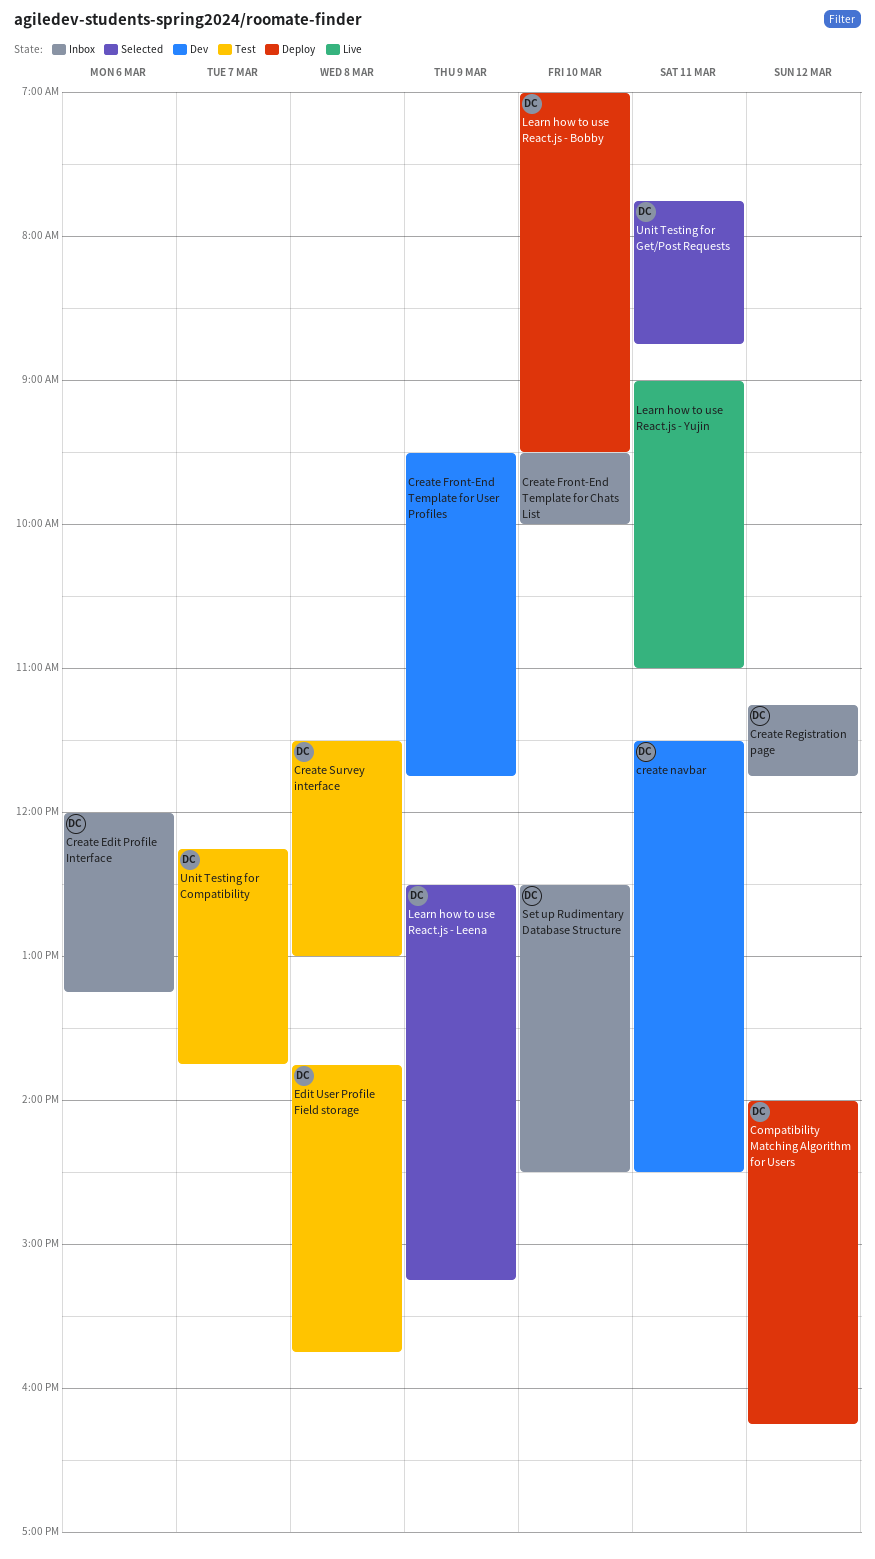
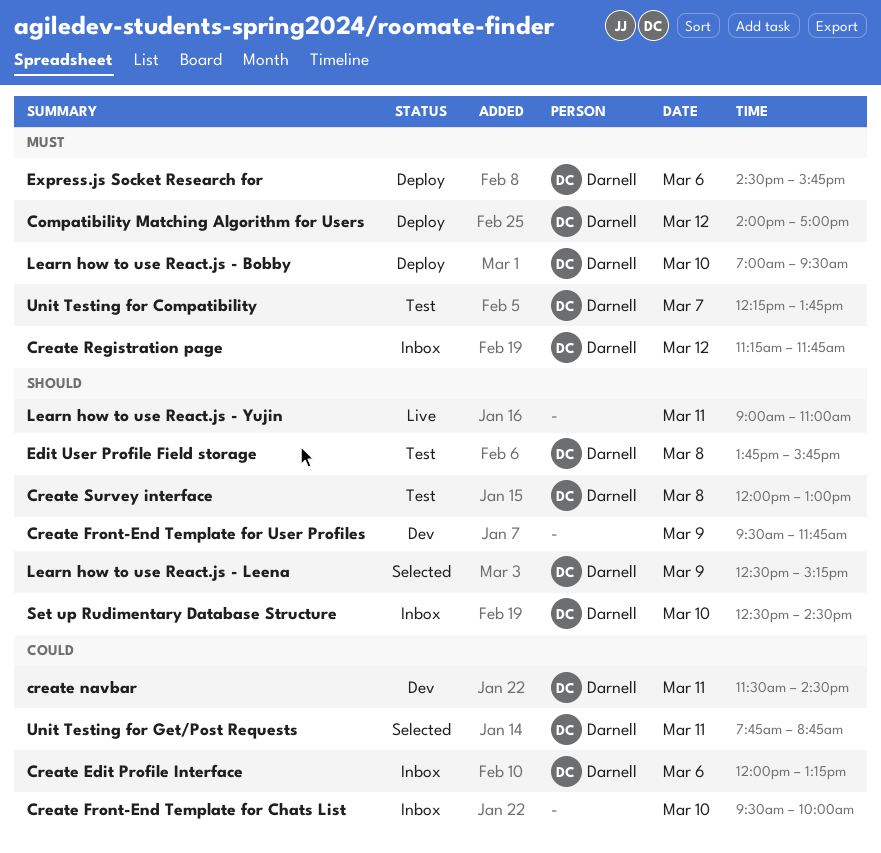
Compatibility Matching Algorithm for Users, ends: 16:15 -> 17:00
Create Survey interface, begins: 11:30 -> 12:00
Express.js Socket Research for: none -> present

